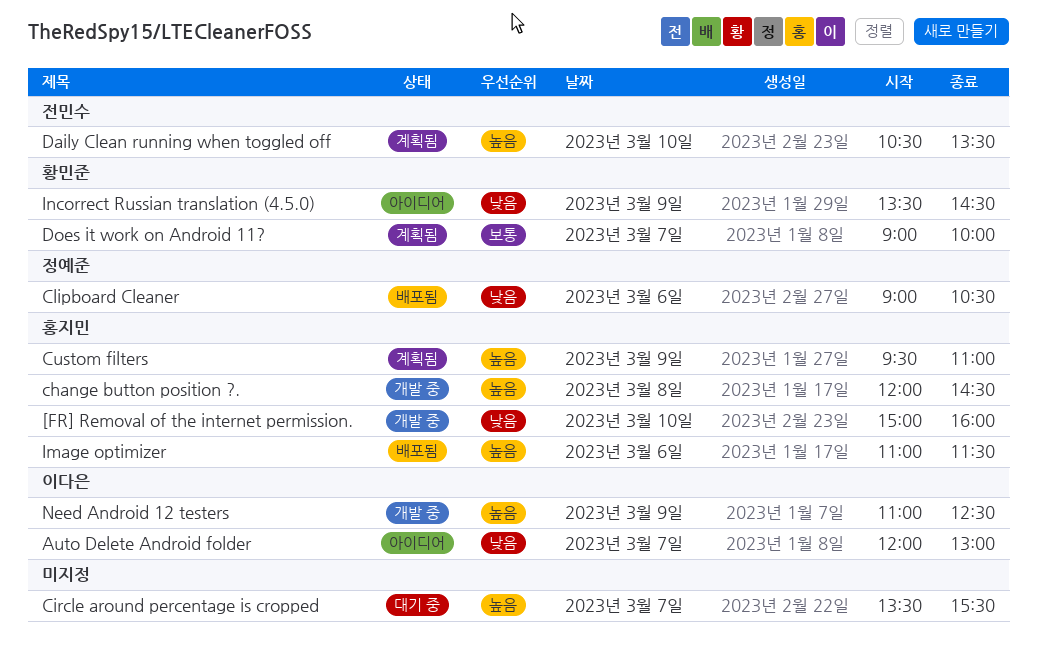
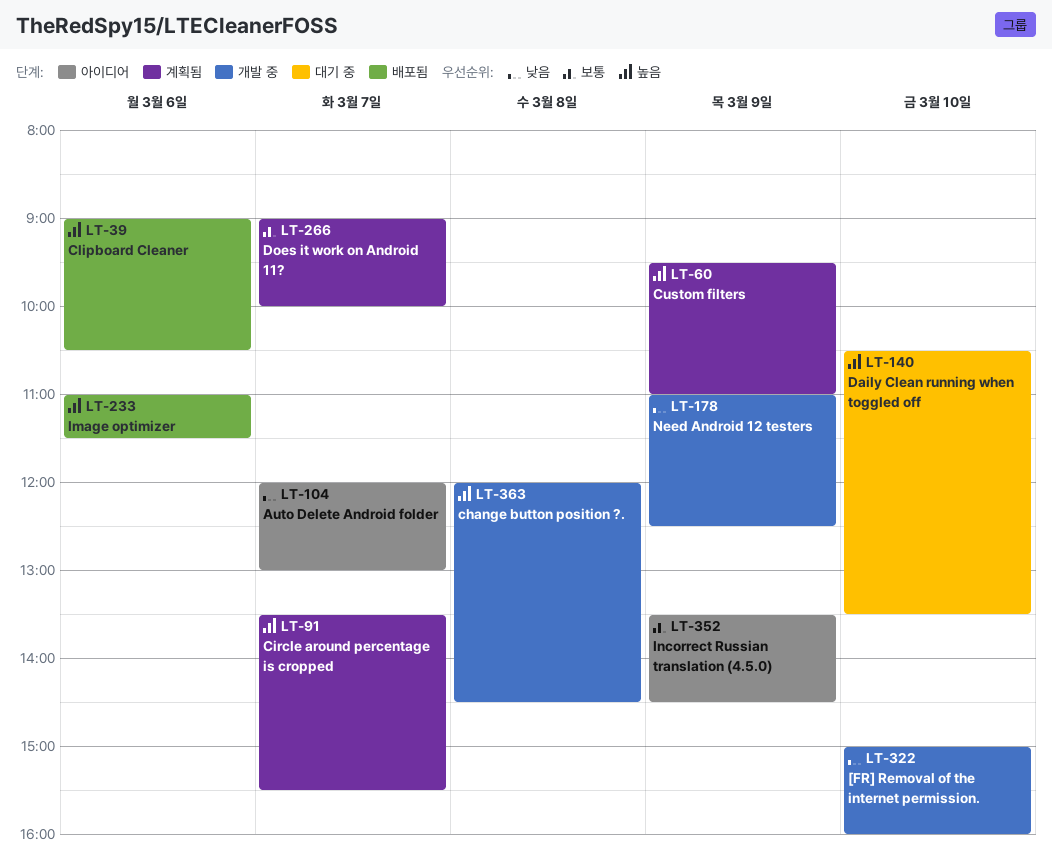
Circle around percentage is cropped, status: 대기 중 -> 계획됨
Clipboard Cleaner, priority: 낮음 -> 높음
Daily Clean running when toggled off, status: 계획됨 -> 대기 중
Incorrect Russian translation (4.5.0), priority: 낮음 -> 보통
Need Android 12 testers, priority: 높음 -> 낮음

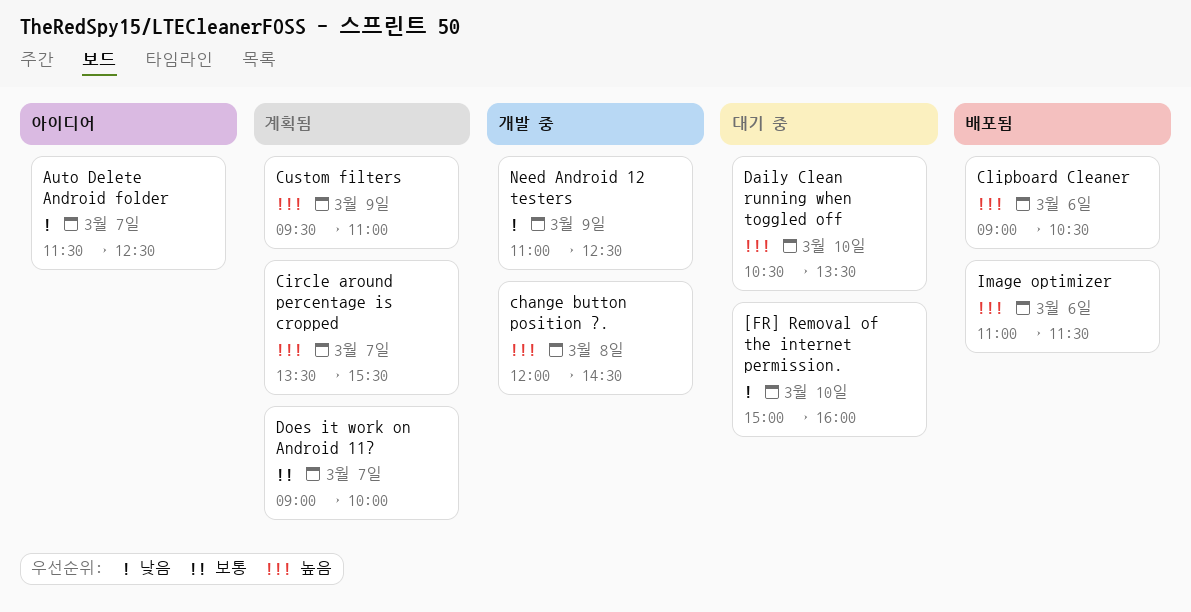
[FR] Removal of the internet permission., status: 개발 중 -> 대기 중
Auto Delete Android folder, begins: 12:00 -> 11:30
Auto Delete Android folder, ends: 13:00 -> 12:30
Incorrect Russian translation (4.5.0): present -> none

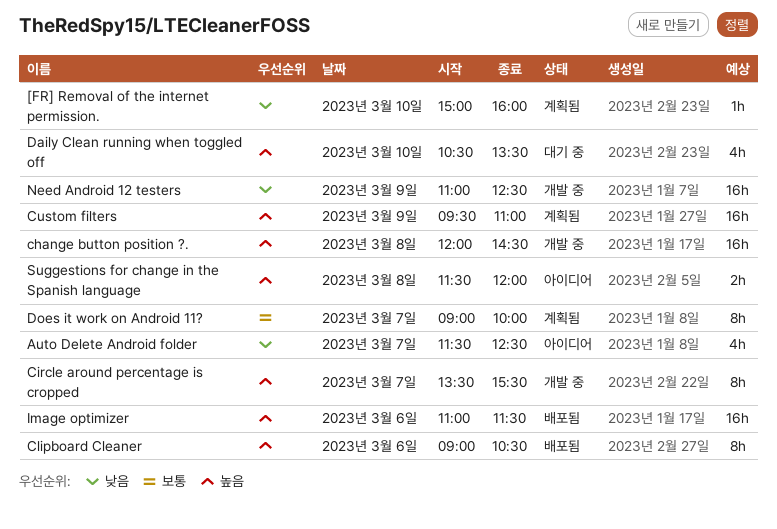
[FR] Removal of the internet permission., status: 대기 중 -> 계획됨
Circle around percentage is cropped, status: 계획됨 -> 개발 중
Suggestions for change in the Spanish language: none -> present

